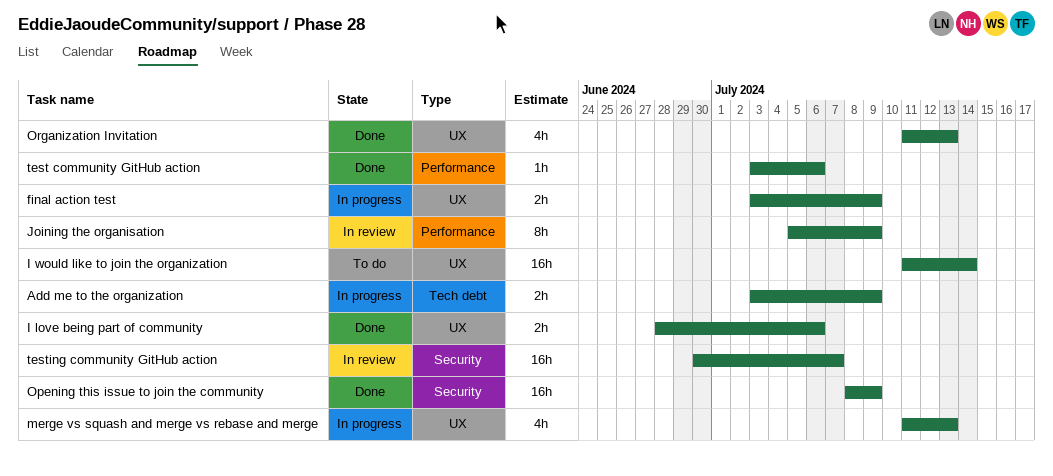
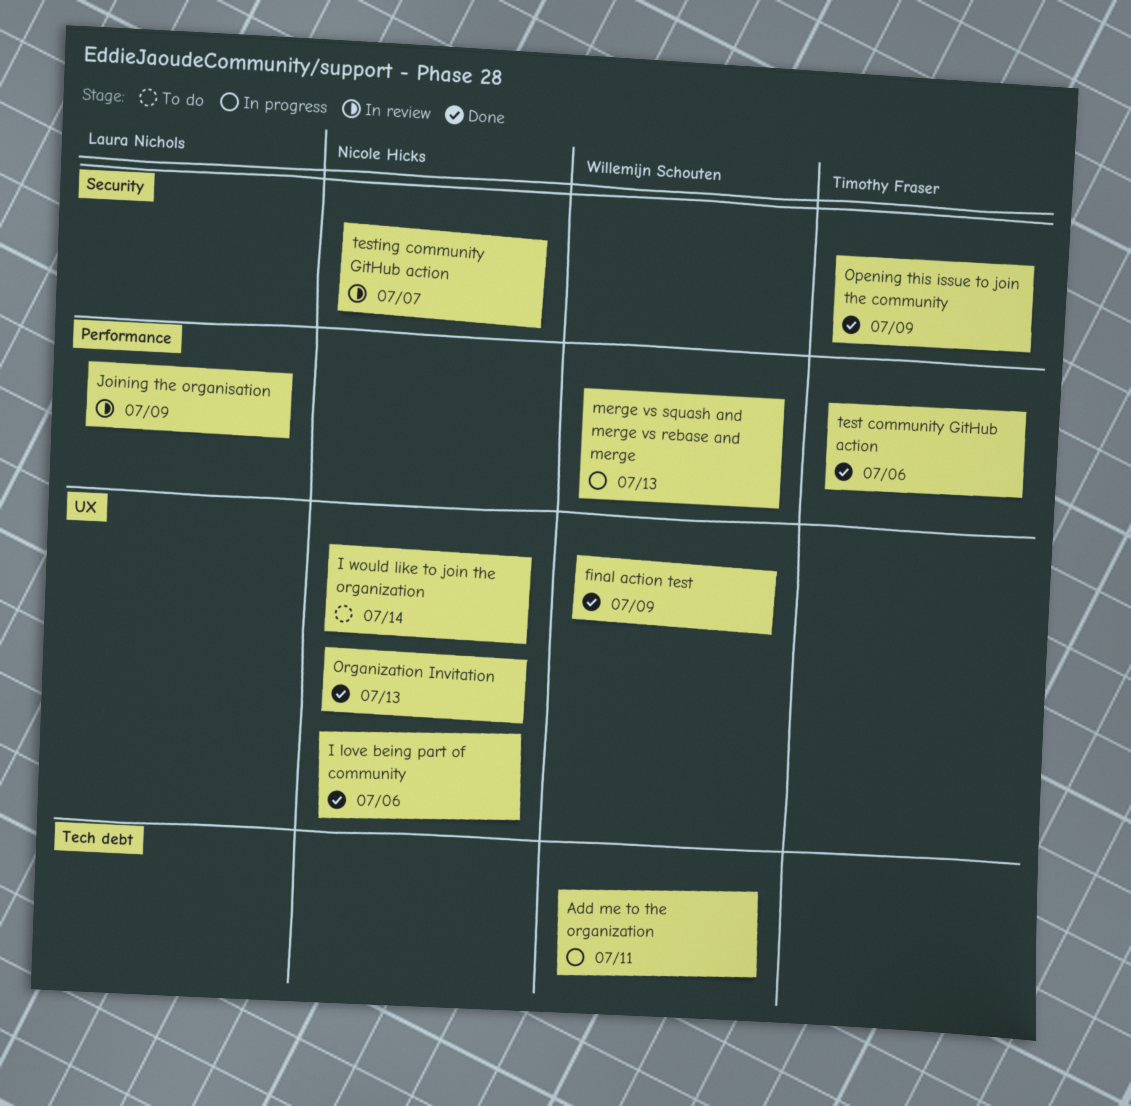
Add me to the organization, due: Jul 9 -> Jul 11
final action test, status: In progress -> Done
merge vs squash and merge vs rebase and merge, label: UX -> Performance

